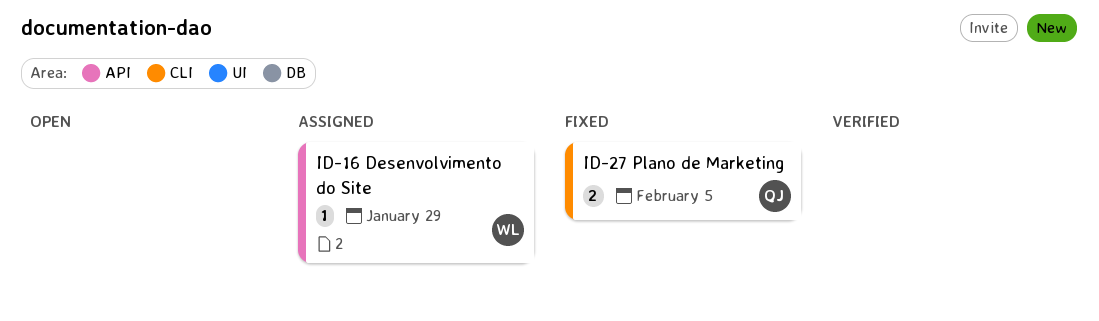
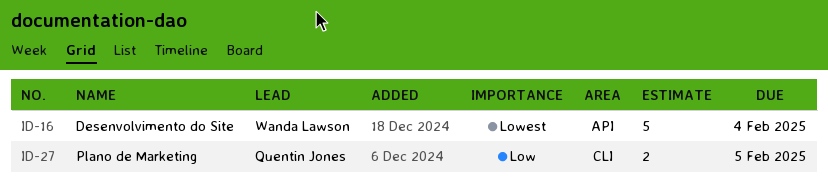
ID-16, estimate: 1 -> 5
ID-16, due: Jan 29 -> Feb 4

